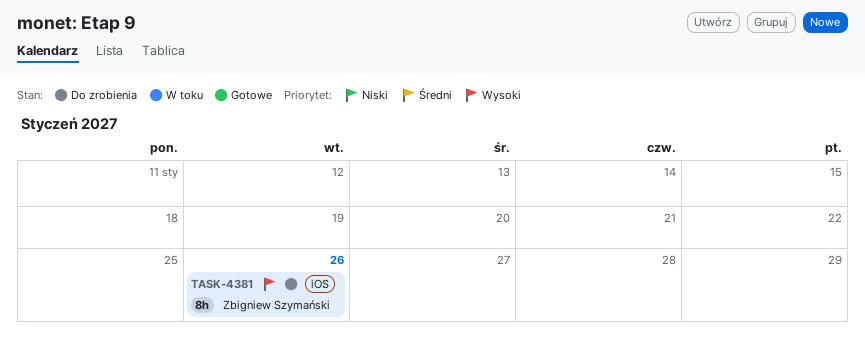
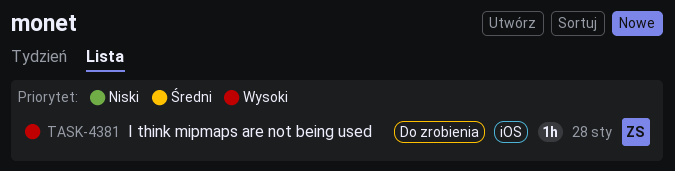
TASK-4381, estimate: 8h -> 1h
TASK-4381, due: Jan 26 -> Jan 28

